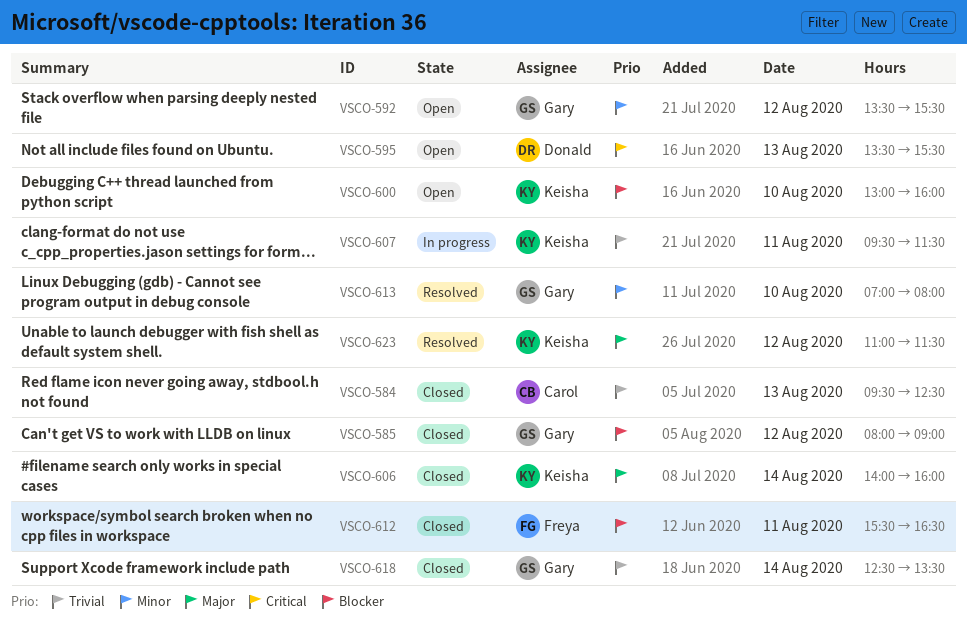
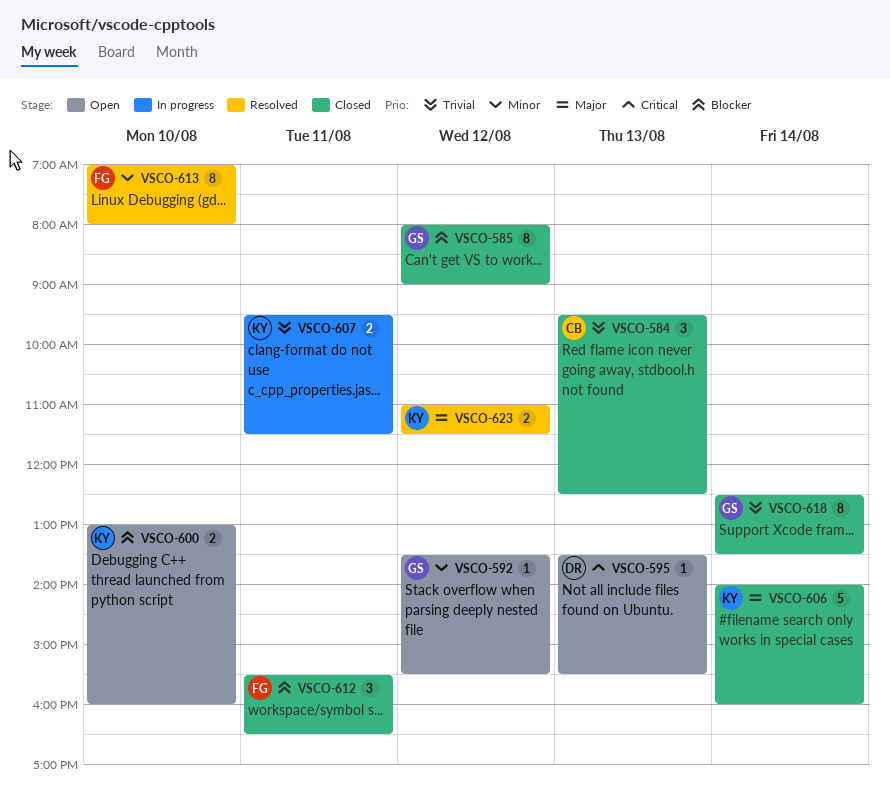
VSCO-613, owner: Gary -> Freya

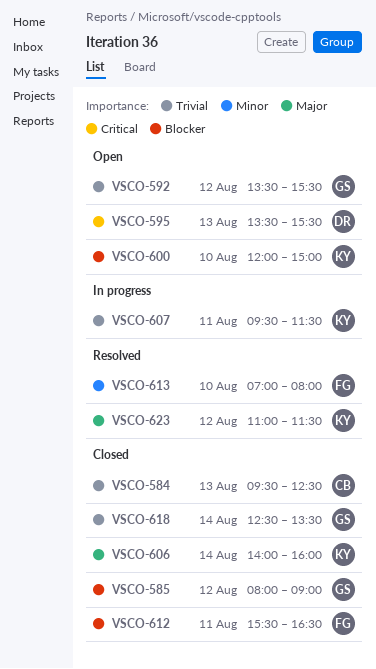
VSCO-592, priority: Minor -> Trivial
VSCO-600, begins: 13:00 -> 12:00
VSCO-600, ends: 16:00 -> 15:00

